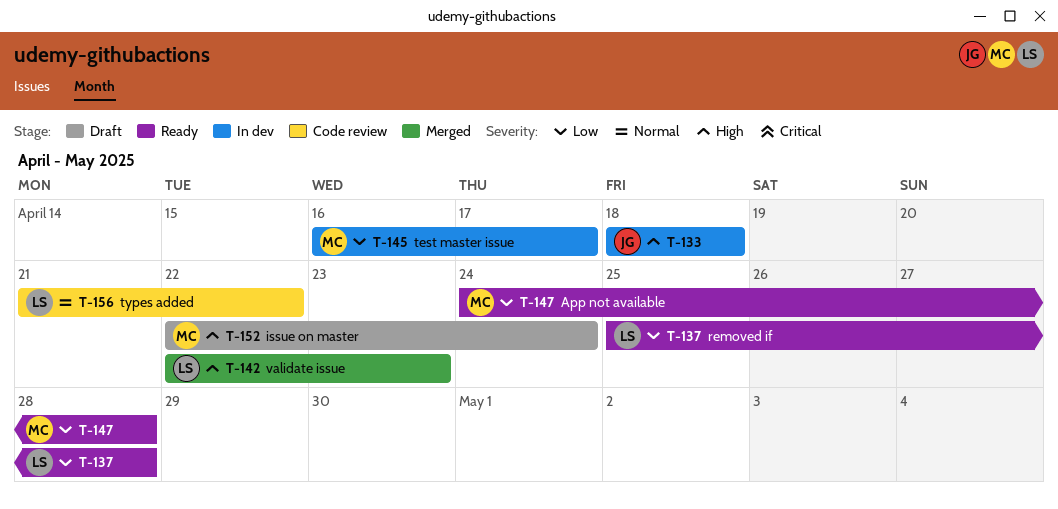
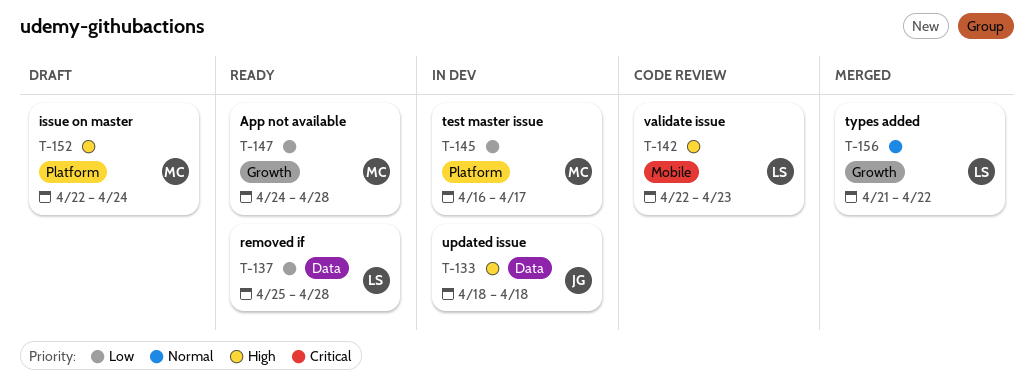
T-142, status: Merged -> Code review
T-156, status: Code review -> Merged

